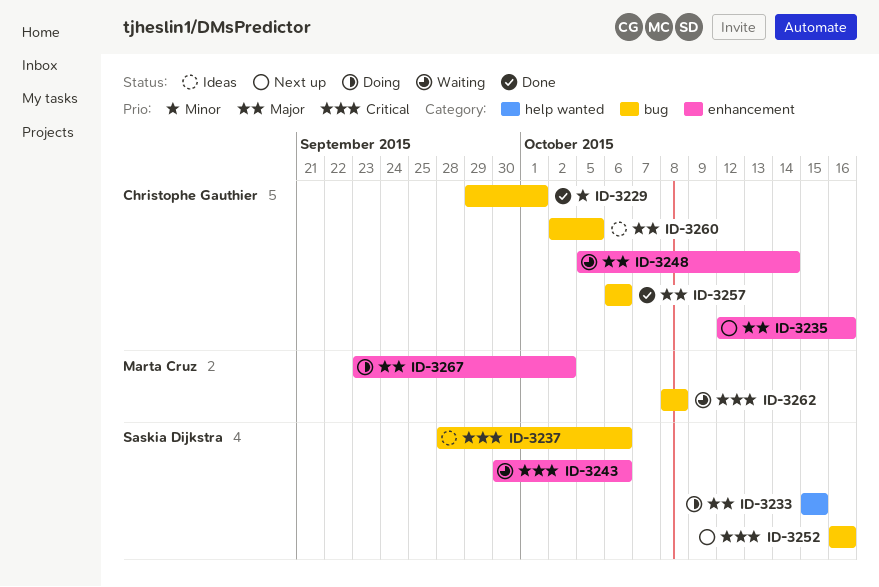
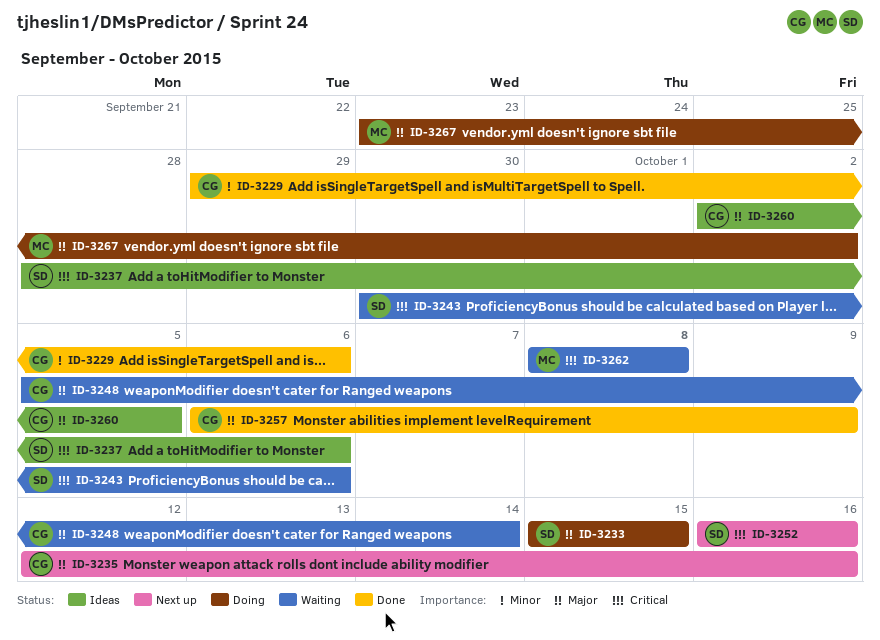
ID-3229, due: Oct 1 -> Oct 6
ID-3257, due: Oct 6 -> Oct 9

